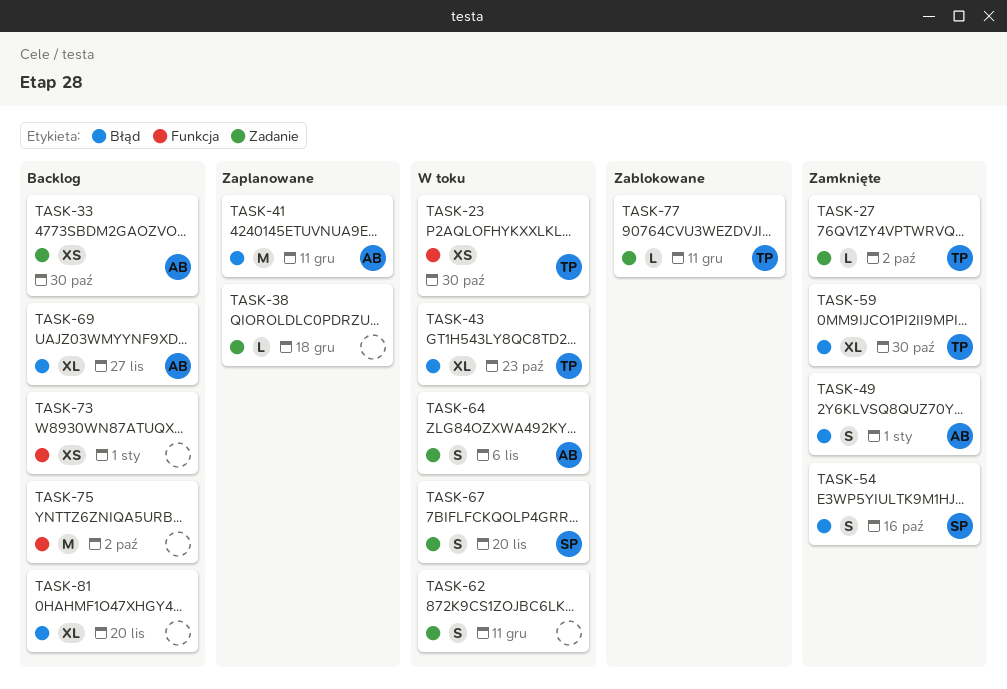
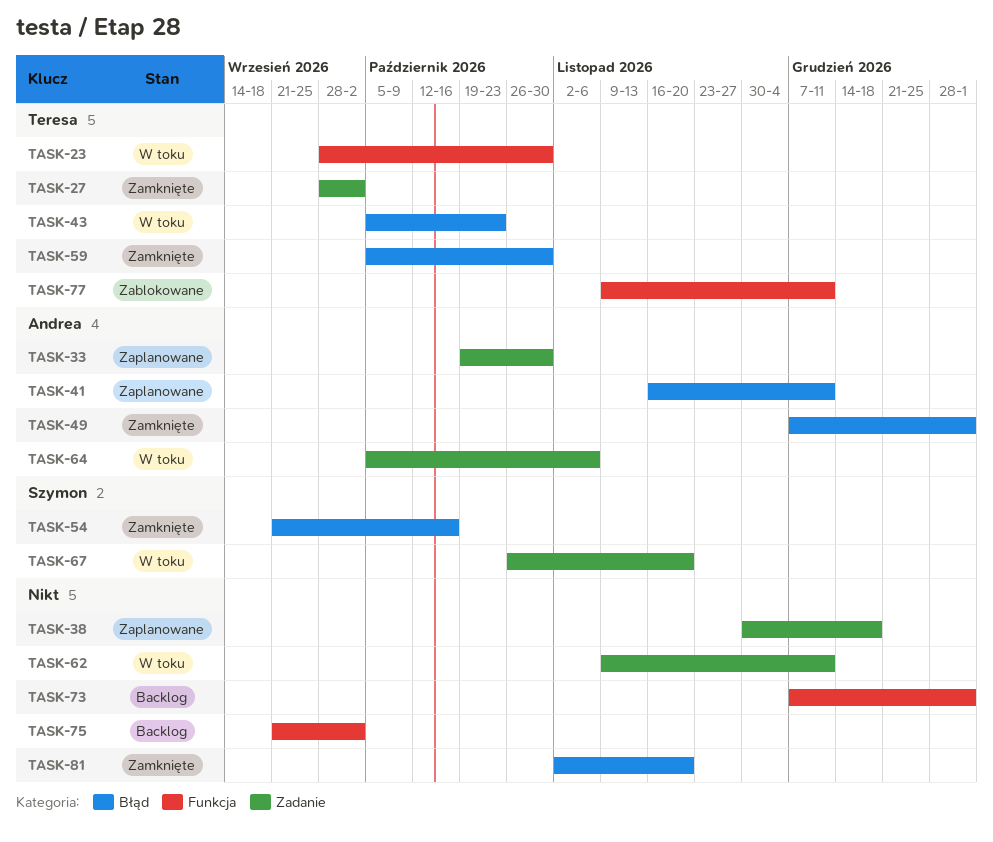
TASK-33, status: Backlog -> Zaplanowane
TASK-69: present -> none
TASK-77, label: Zadanie -> Funkcja
TASK-81, status: Backlog -> Zamknięte

